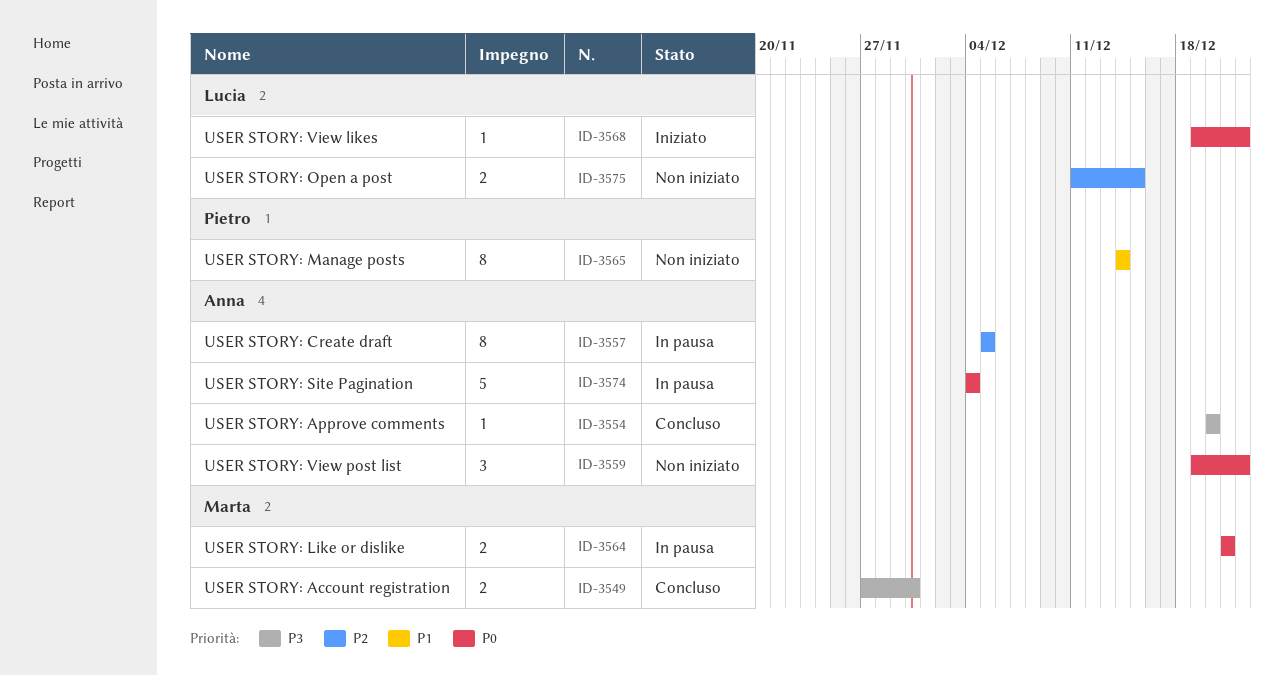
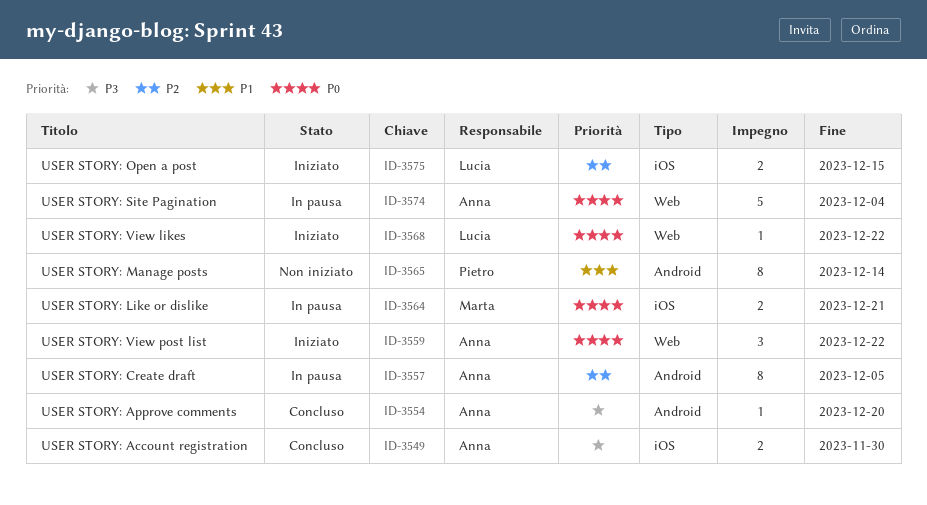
ID-3549, owner: Marta -> Anna
ID-3559, status: Non iniziato -> Iniziato
ID-3575, status: Non iniziato -> Iniziato

